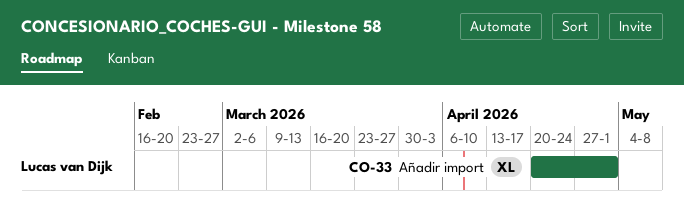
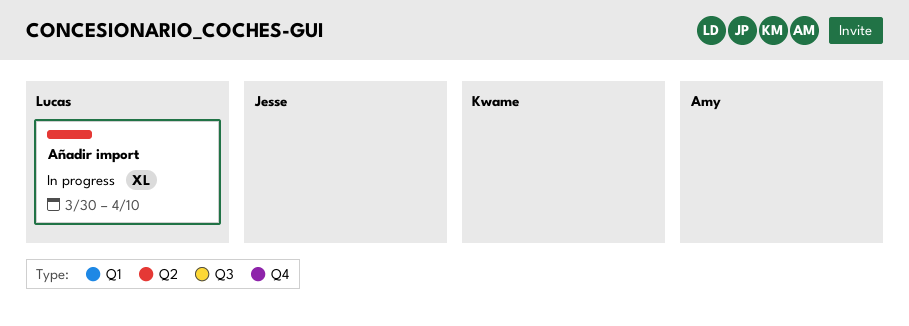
Añadir import, start: Apr 20 -> Mar 30
Añadir import, due: May 1 -> Apr 10

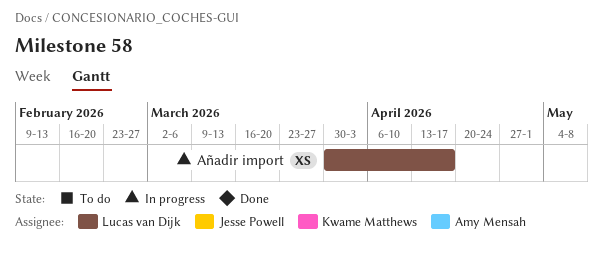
Añadir import, estimate: XL -> XS
Añadir import, due: Apr 10 -> Apr 17

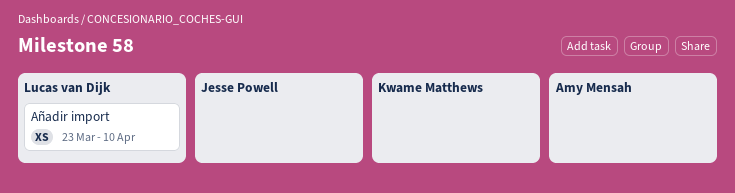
Añadir import, start: Mar 30 -> Mar 23
Añadir import, due: Apr 17 -> Apr 10

